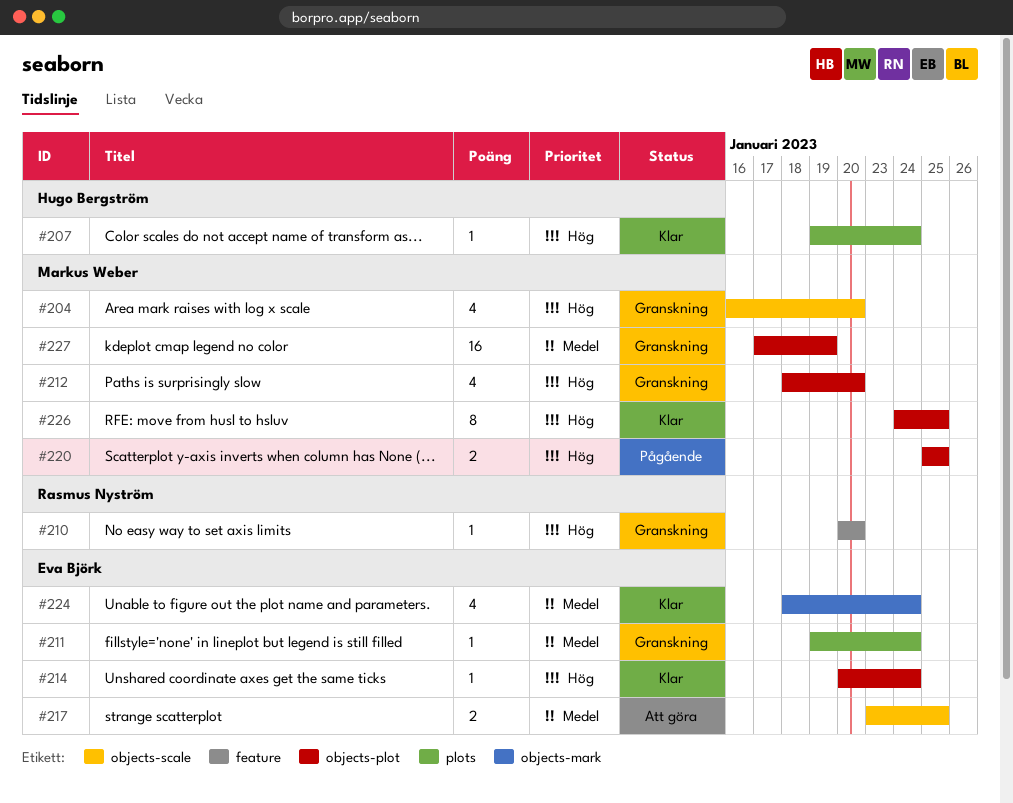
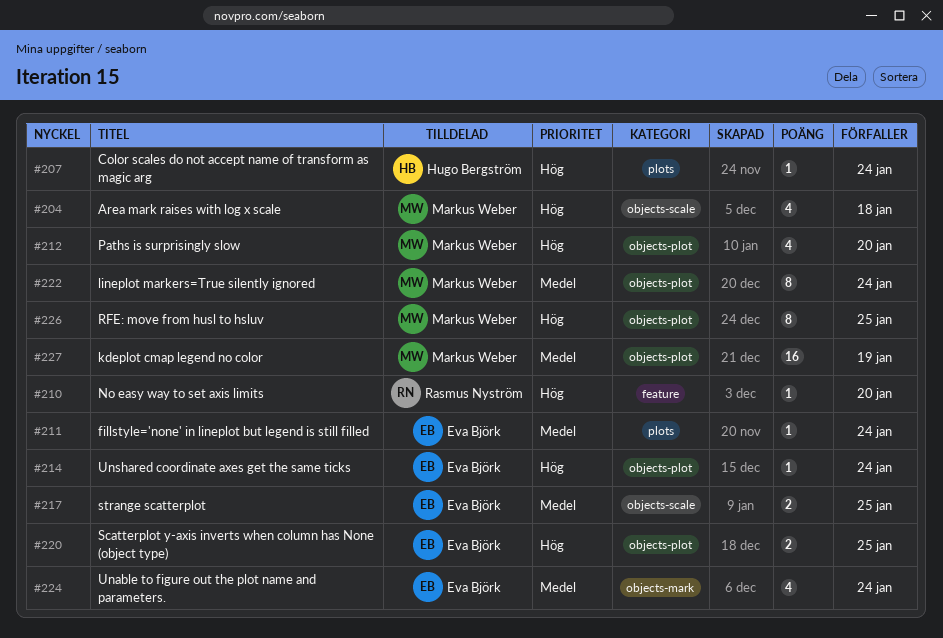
#204, due: Jan 20 -> Jan 18
#220, owner: Markus Weber -> Eva Björk
#222: none -> present

